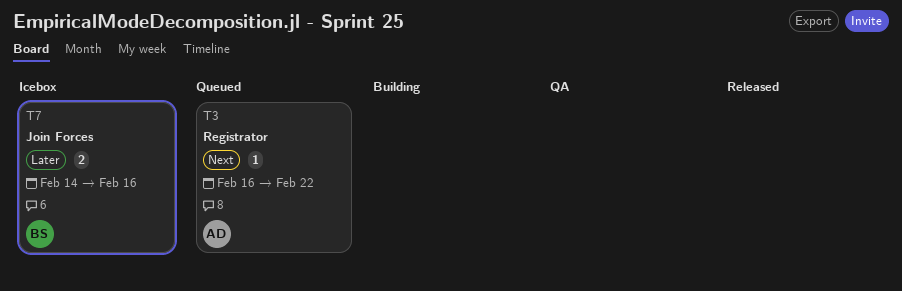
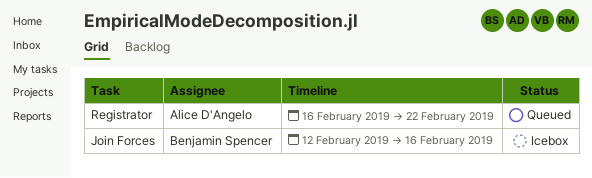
Join Forces, start: Feb 14 -> Feb 12

